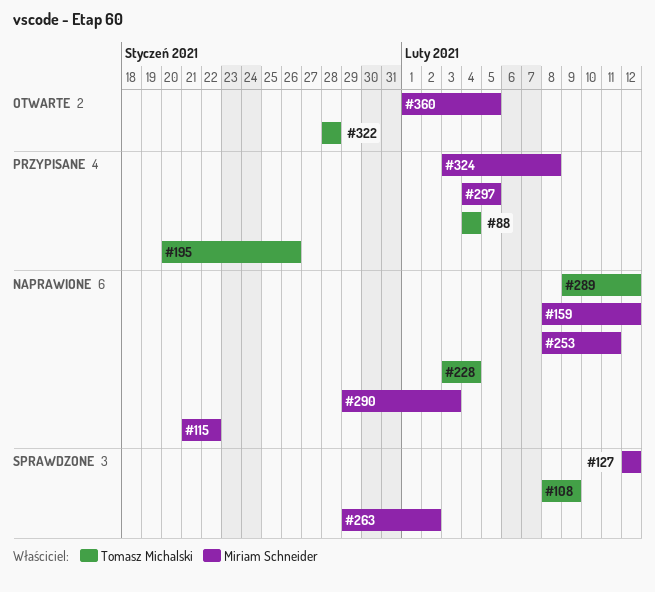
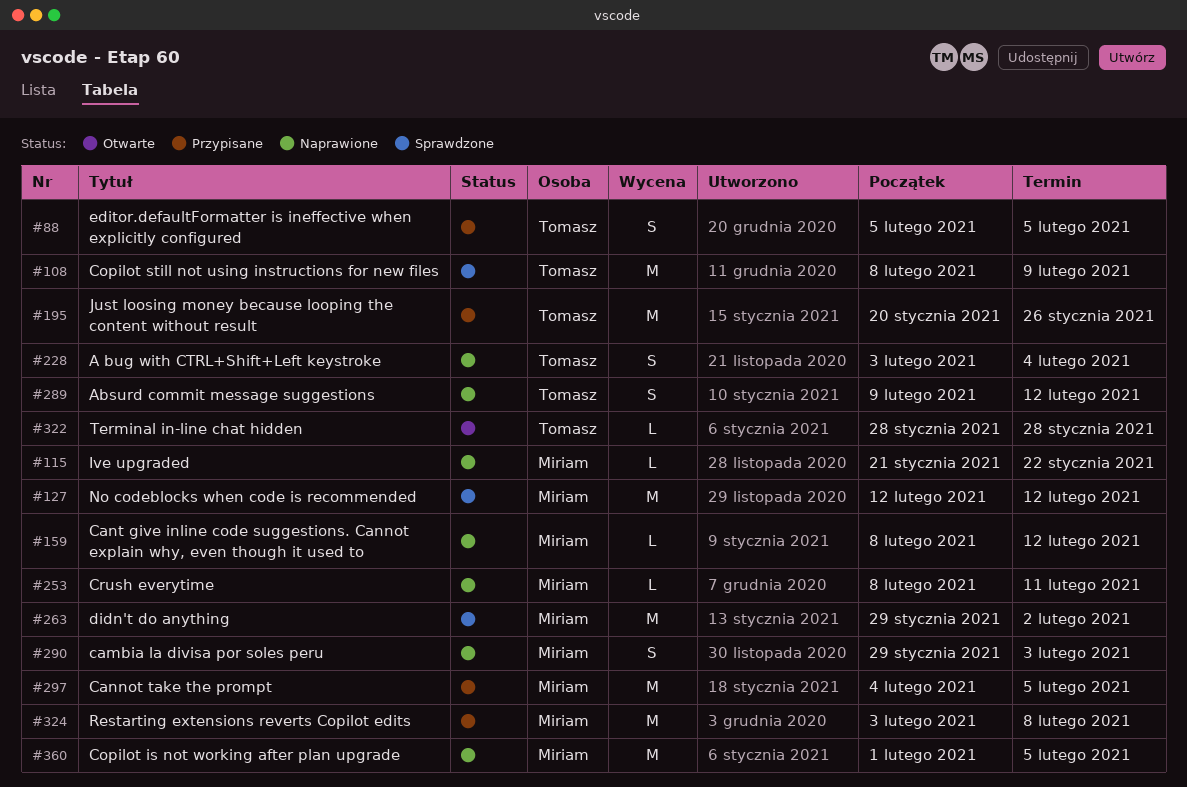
#88, start: Feb 4 -> Feb 5
#88, due: Feb 4 -> Feb 5
#360, status: Otwarte -> Naprawione

